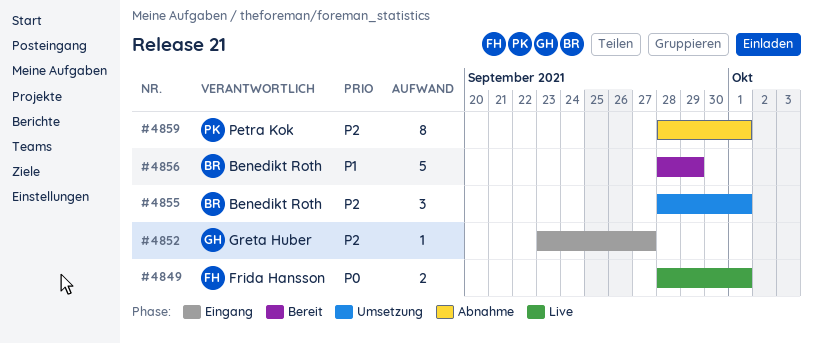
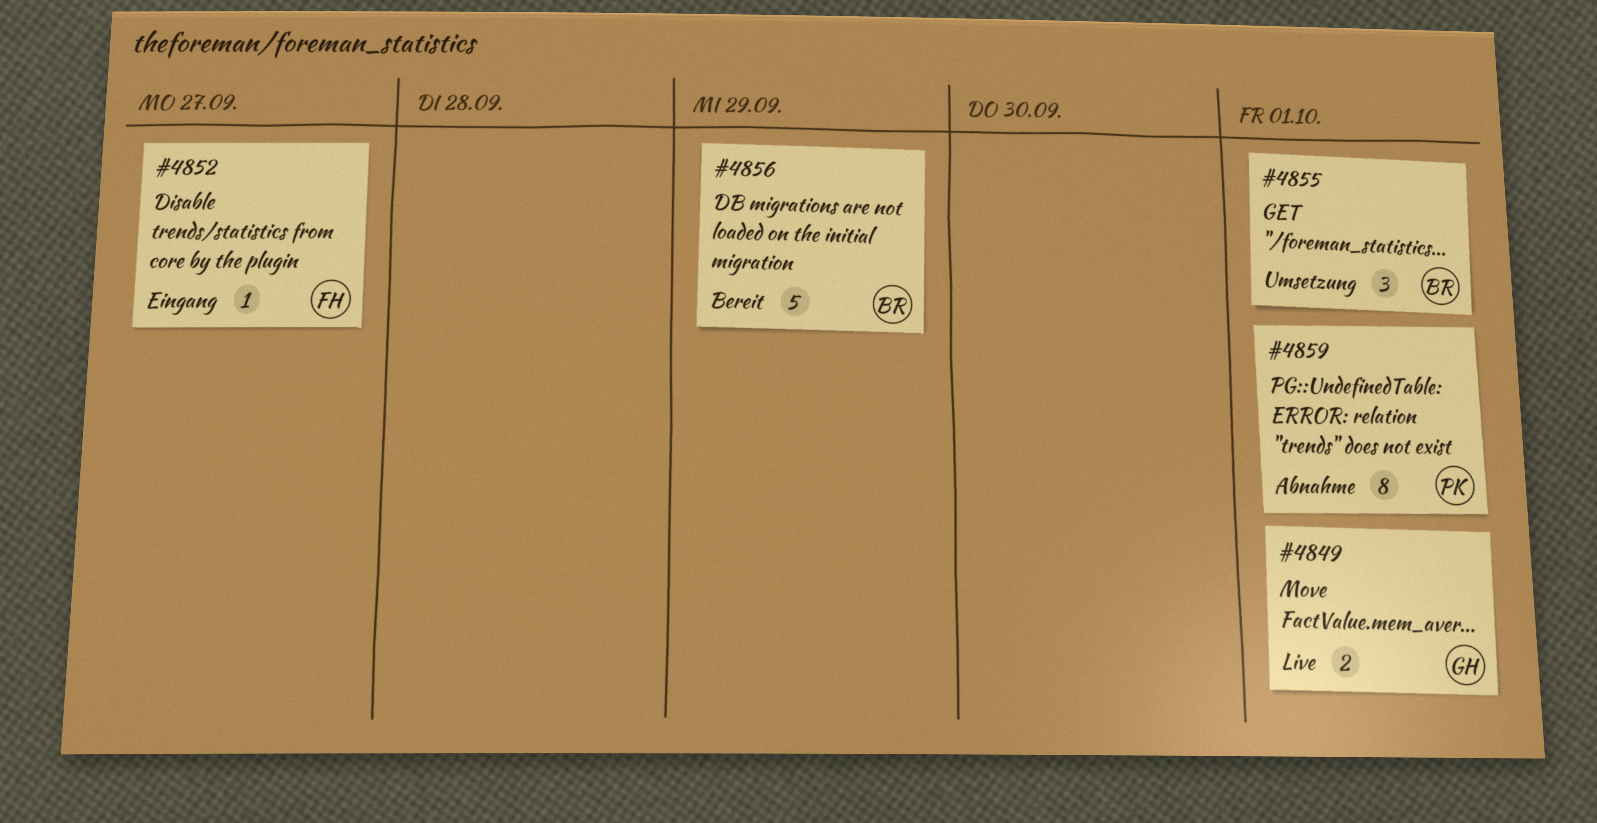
#4849, owner: Frida Hansson -> Greta Huber
#4852, owner: Greta Huber -> Frida Hansson

